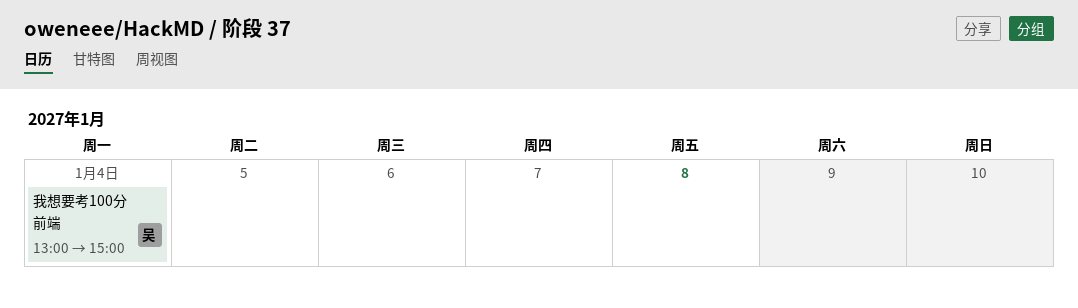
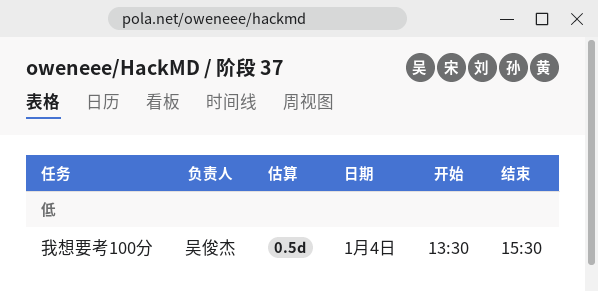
我想要考100分, begins: 13:00 -> 13:30
我想要考100分, ends: 15:00 -> 15:30

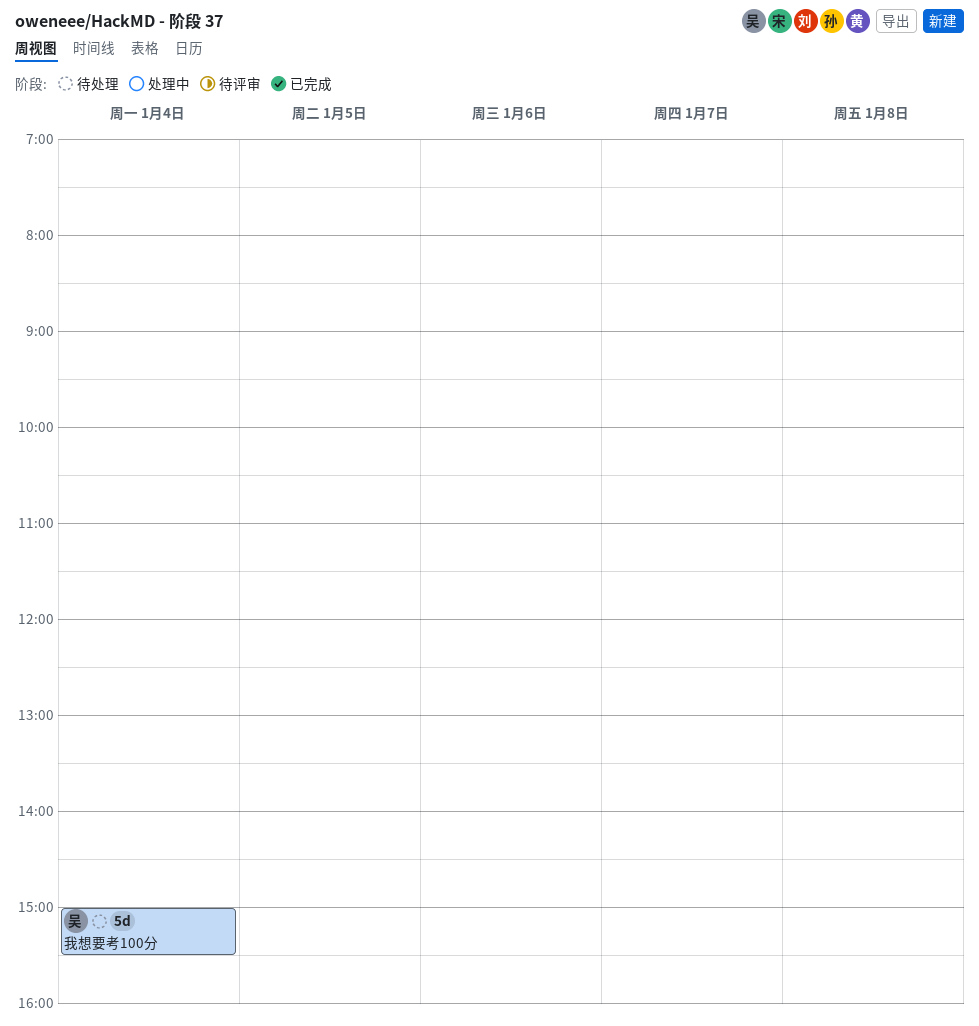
我想要考100分, estimate: 0.5d -> 5d
我想要考100分, begins: 13:30 -> 15:00

